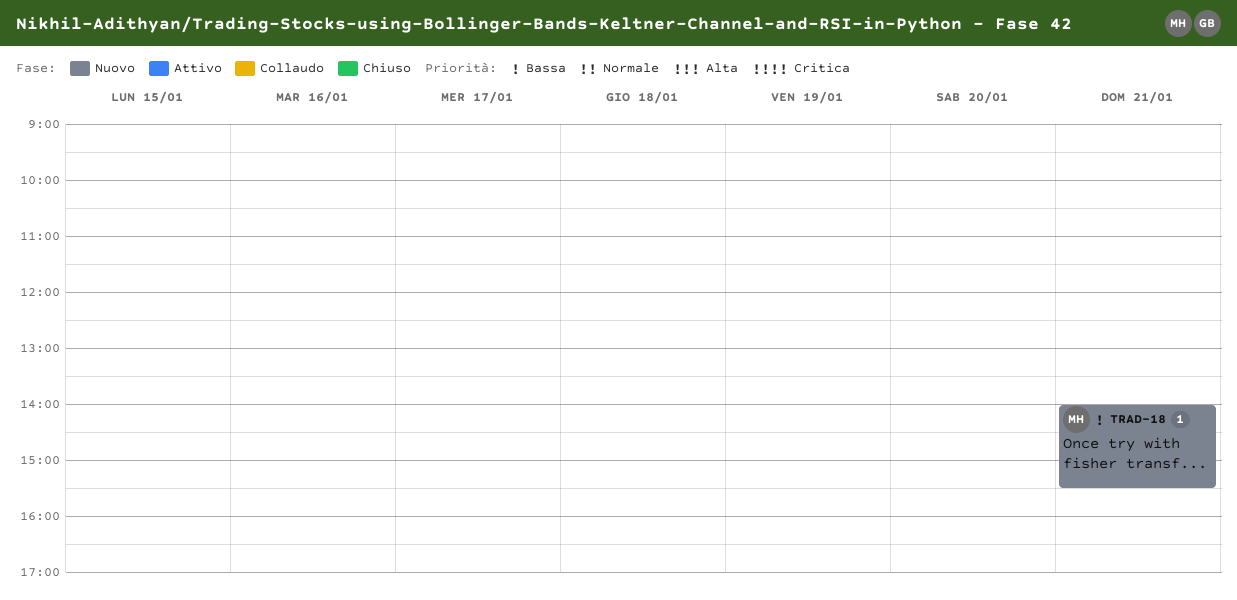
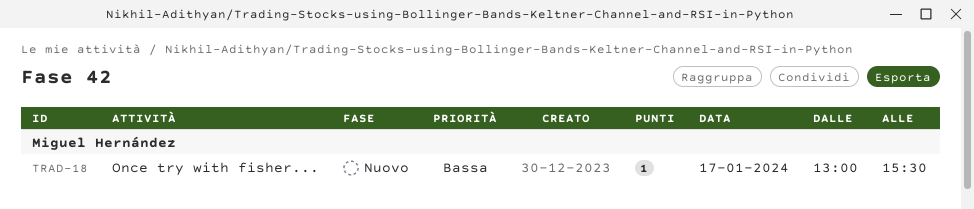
TRAD-18, day: Jan 21 -> Jan 17
TRAD-18, begins: 14:00 -> 13:00

